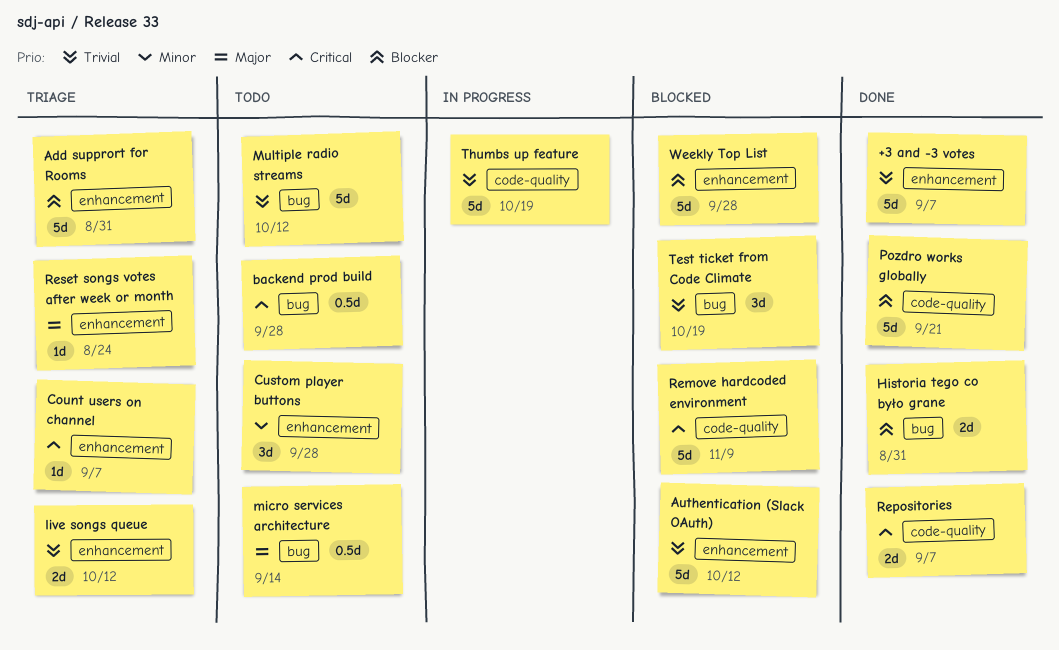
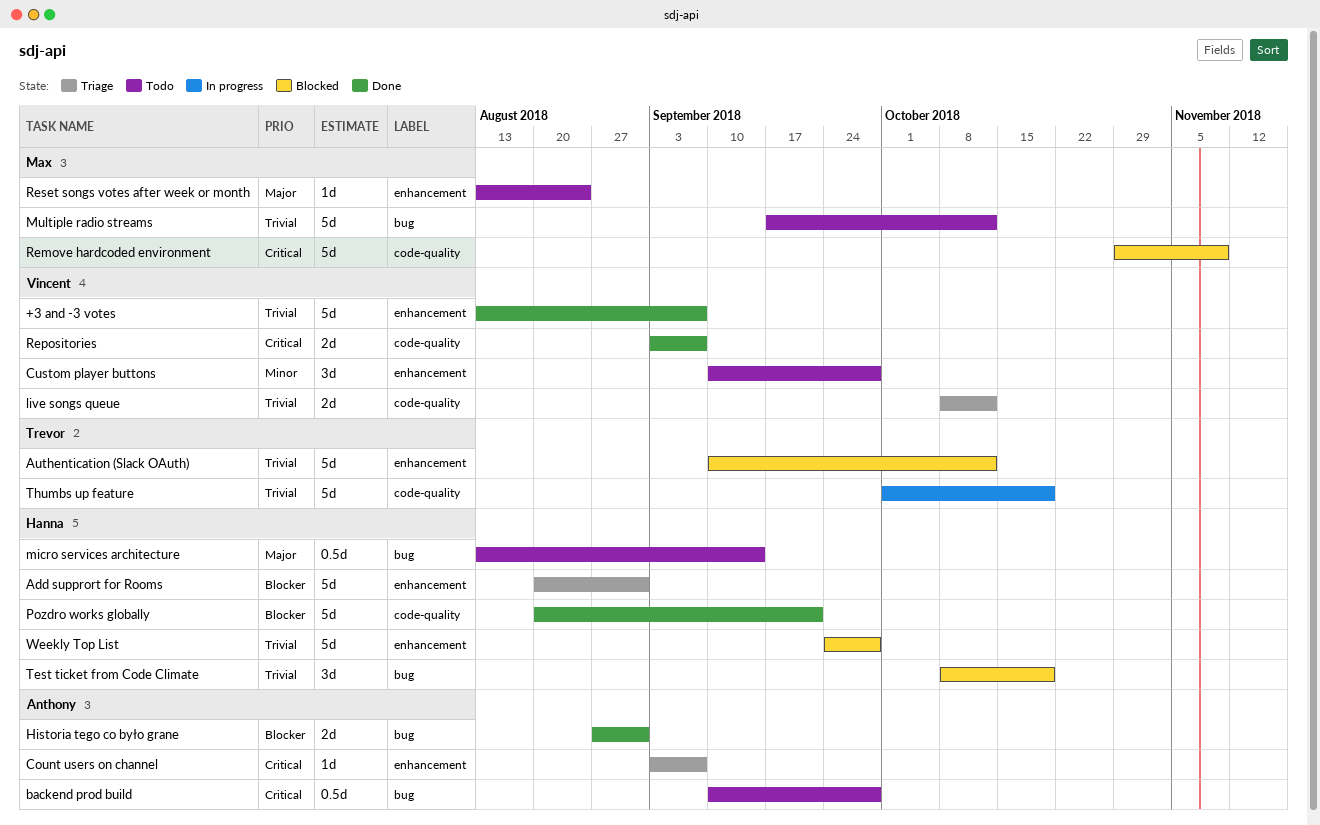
live songs queue, label: enhancement -> code-quality
Reset songs votes after week or month, status: Triage -> Todo
Weekly Top List, priority: Blocker -> Trivial

